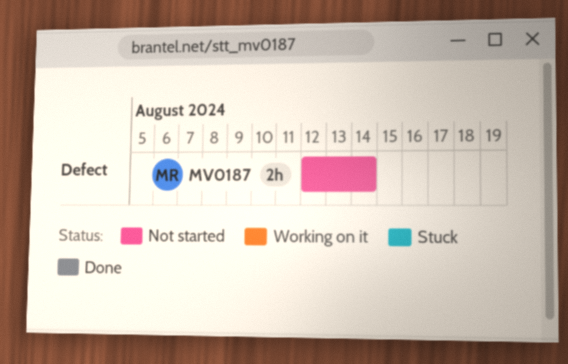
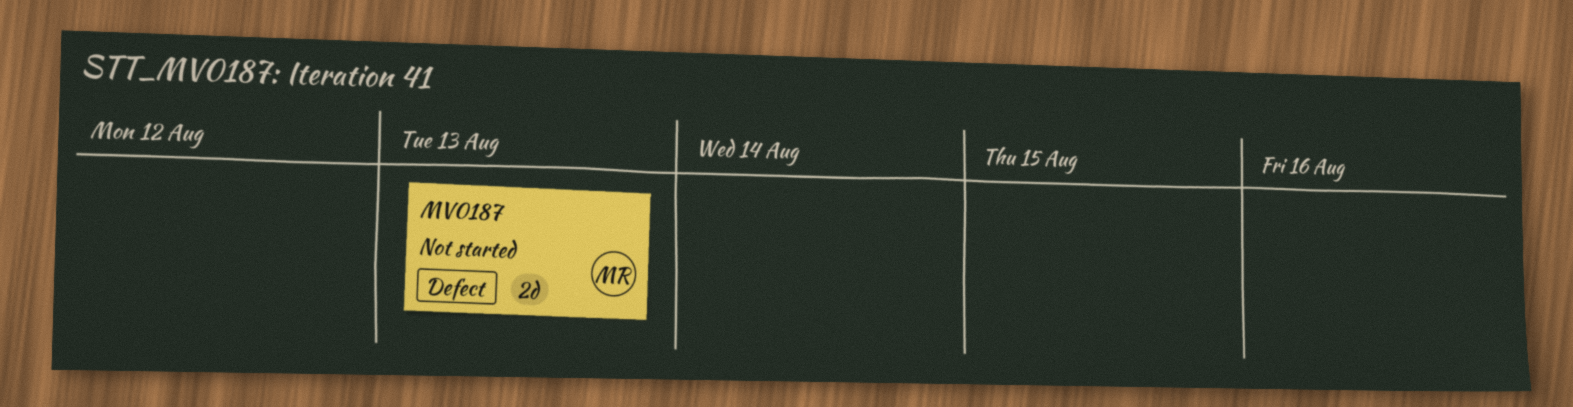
MV0187, estimate: 2h -> 2d
MV0187, due: Aug 14 -> Aug 13

